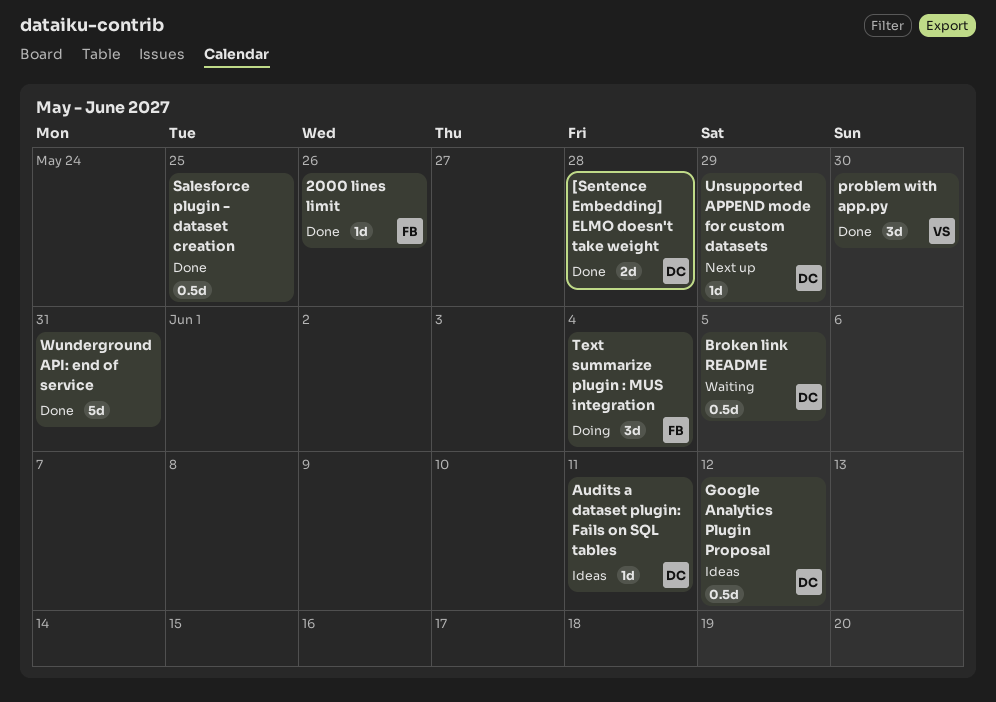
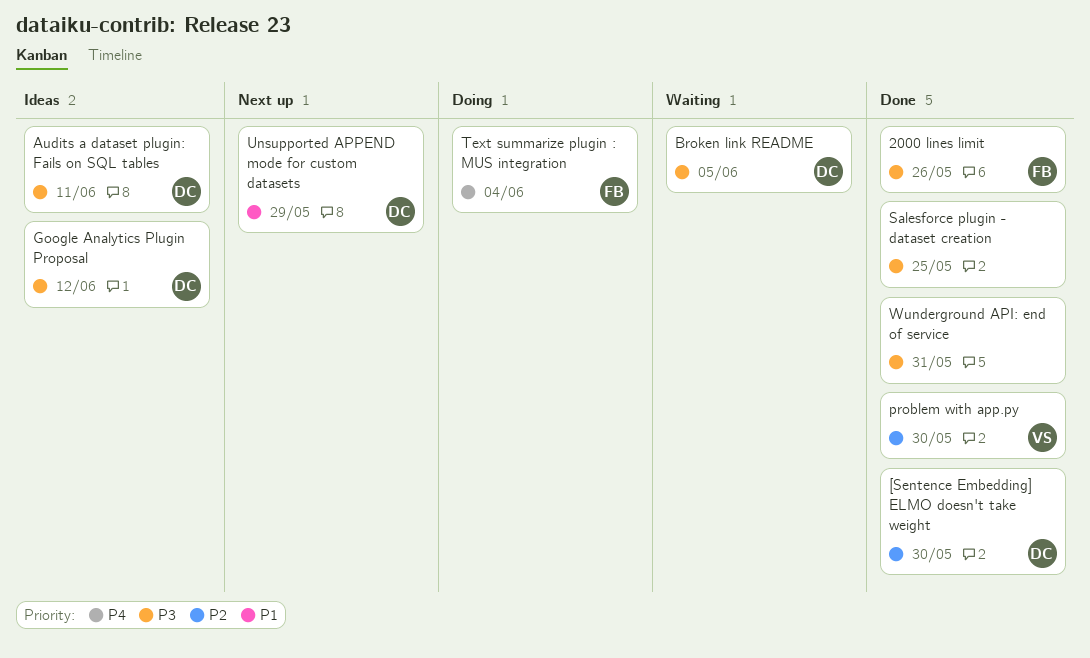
[Sentence Embedding] ELMO doesn't take weight, due: May 28 -> May 30

